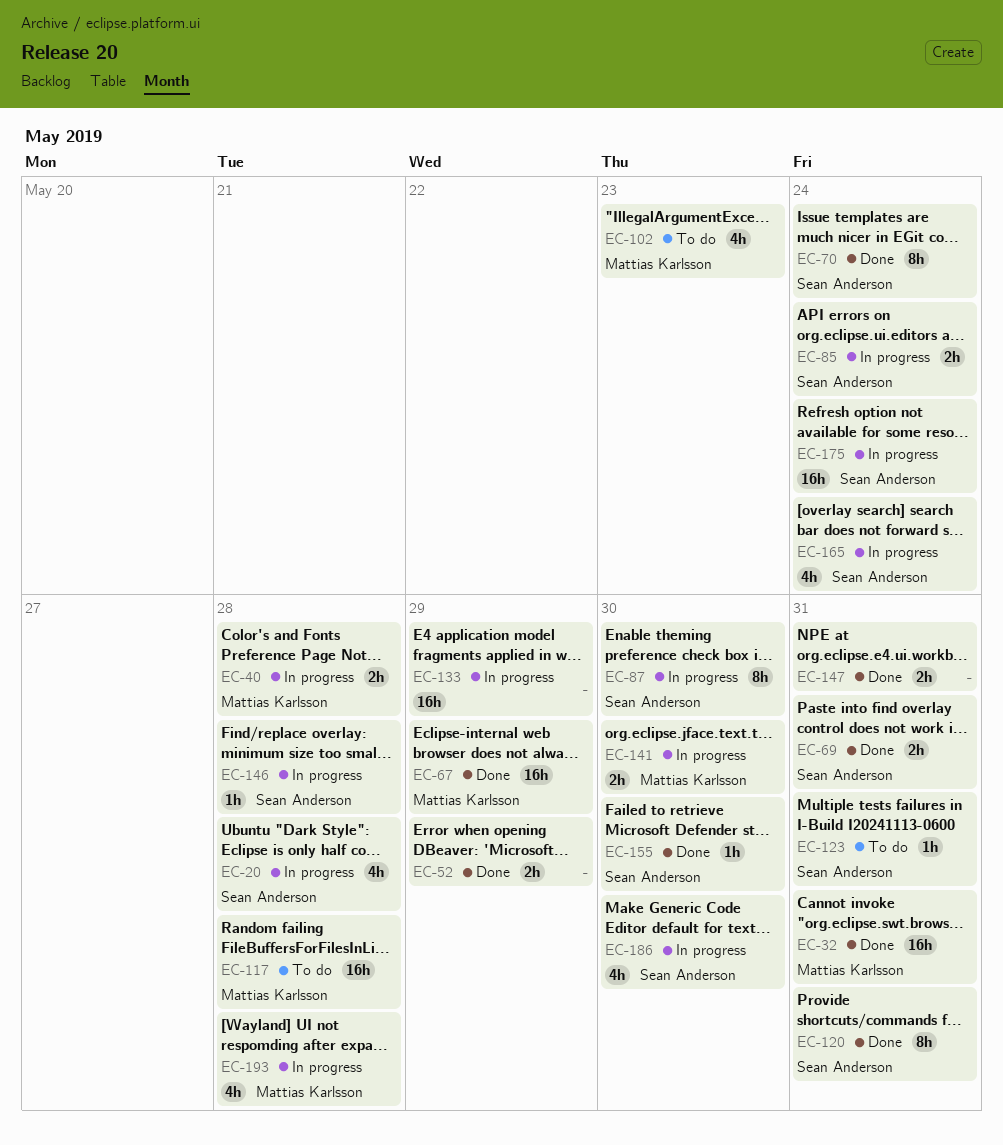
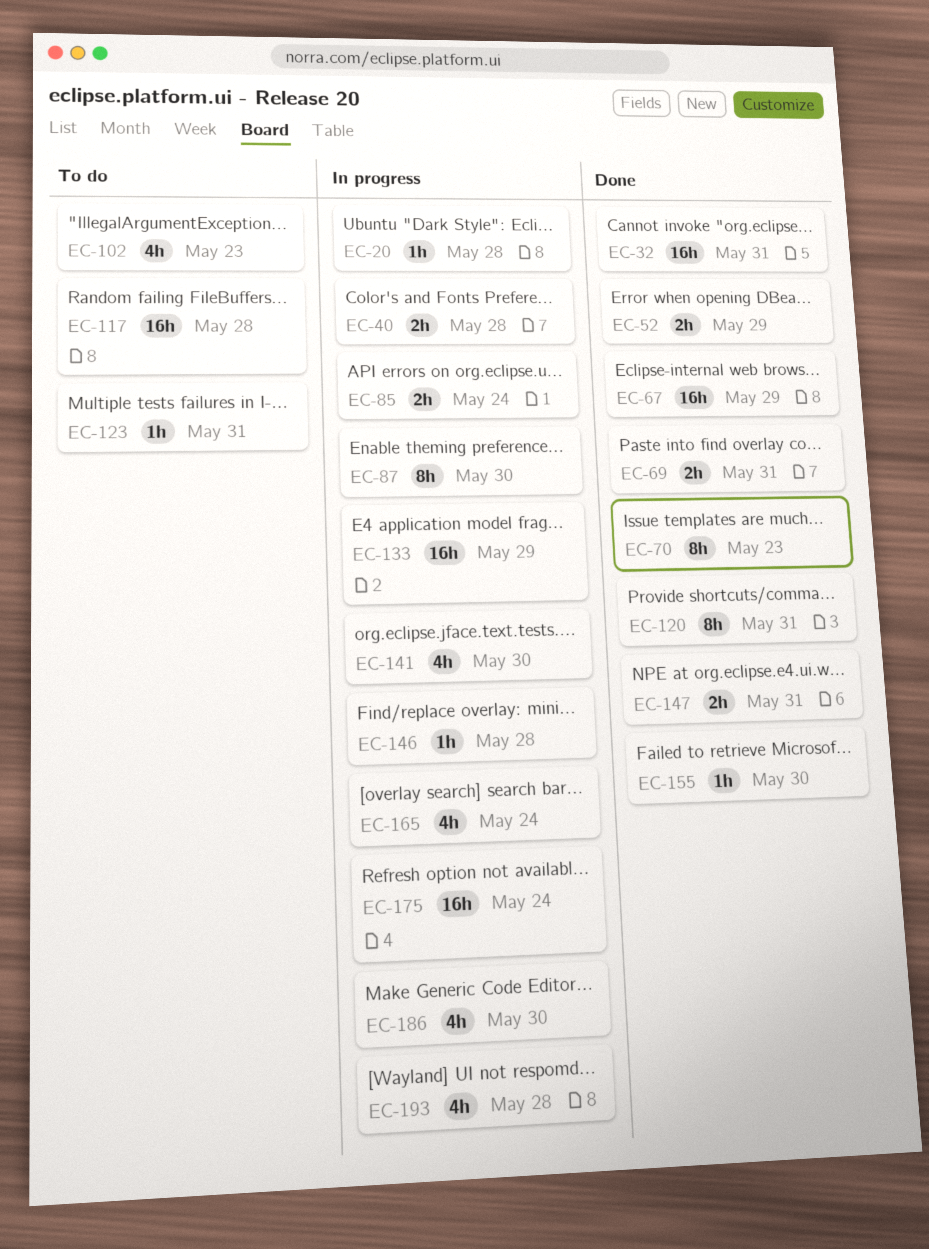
EC-20, estimate: 4h -> 1h
EC-70, due: May 24 -> May 23
EC-141, estimate: 2h -> 4h

